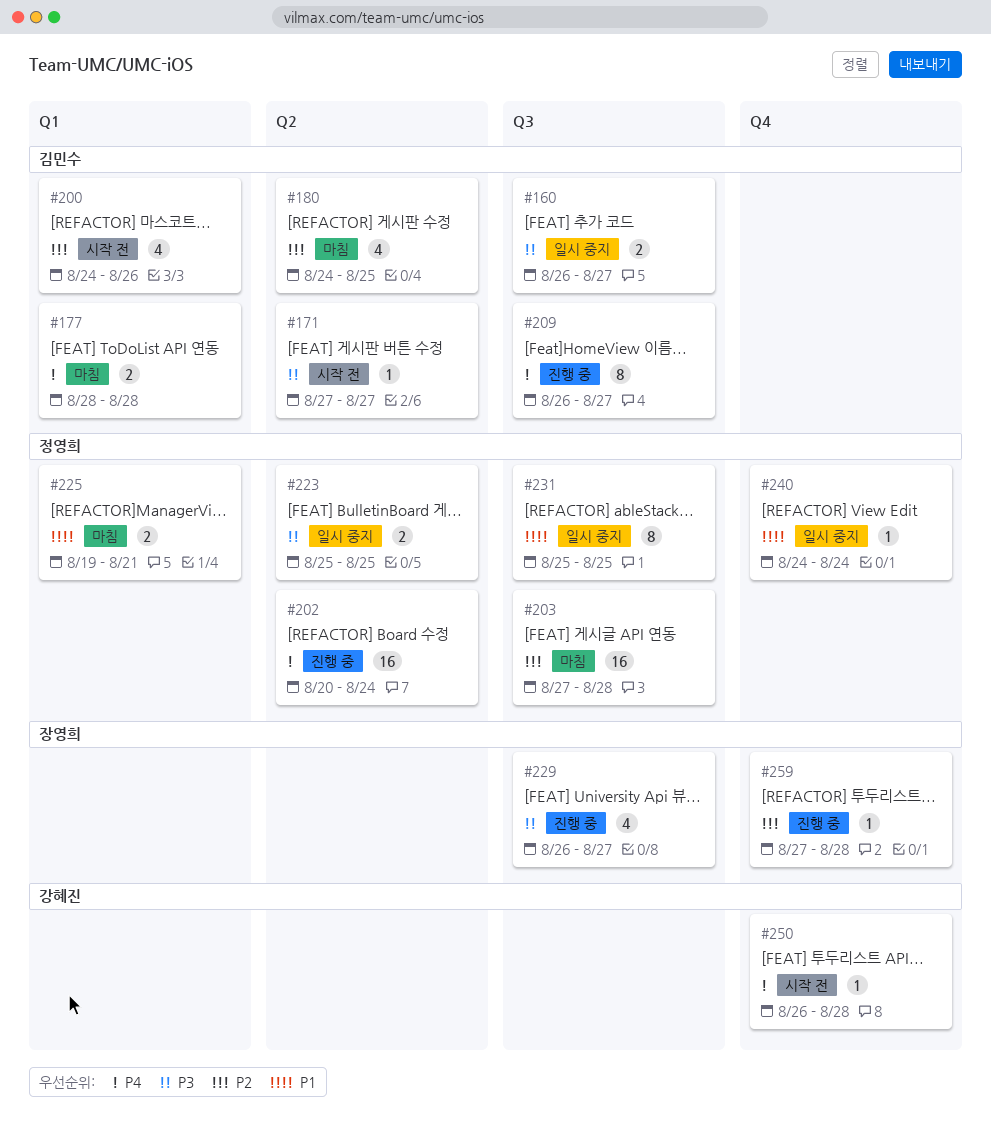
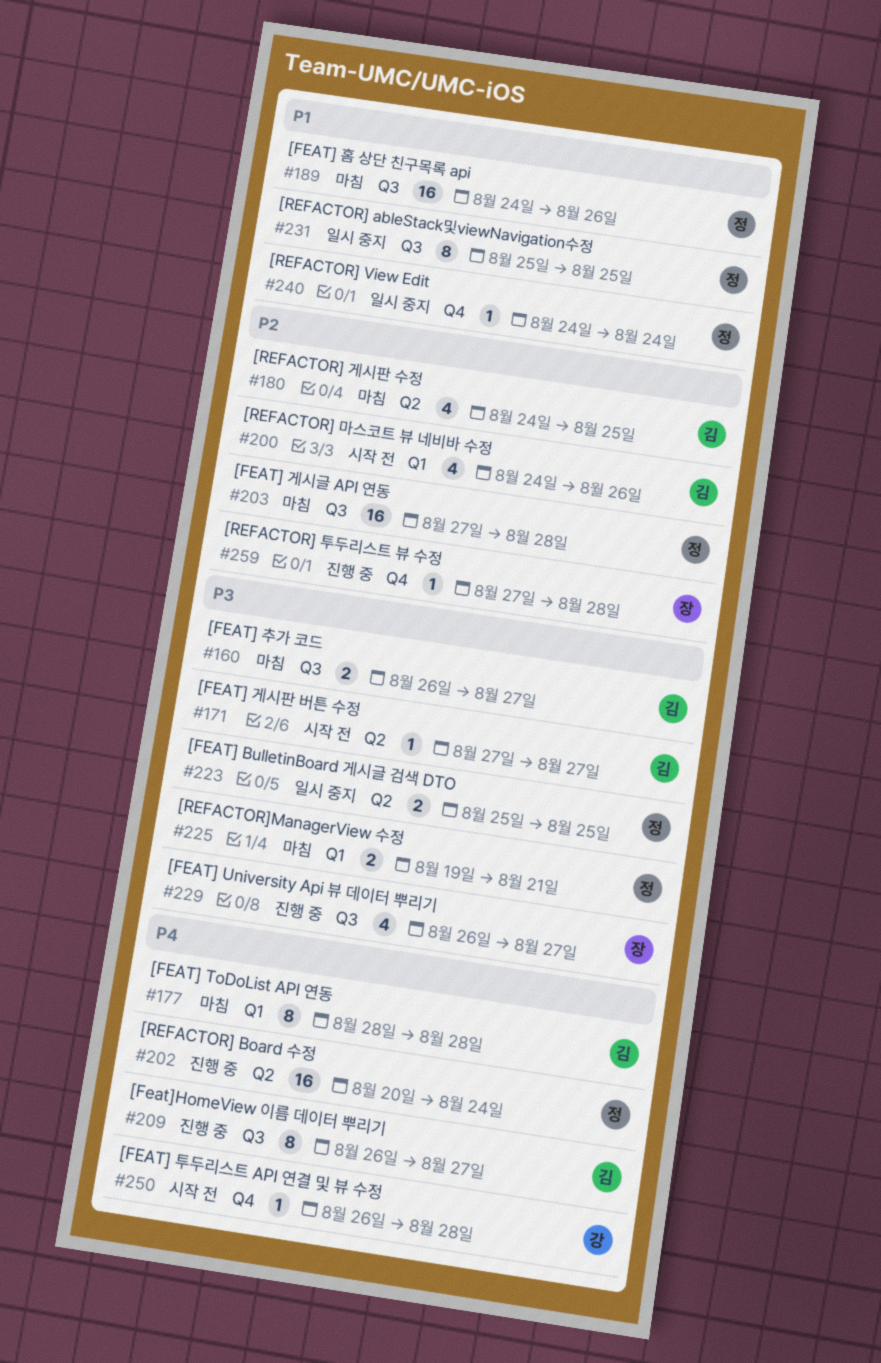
#160, status: 일시 중지 -> 마침
#177, estimate: 2 -> 8
#189: none -> present
#225, priority: P1 -> P3

